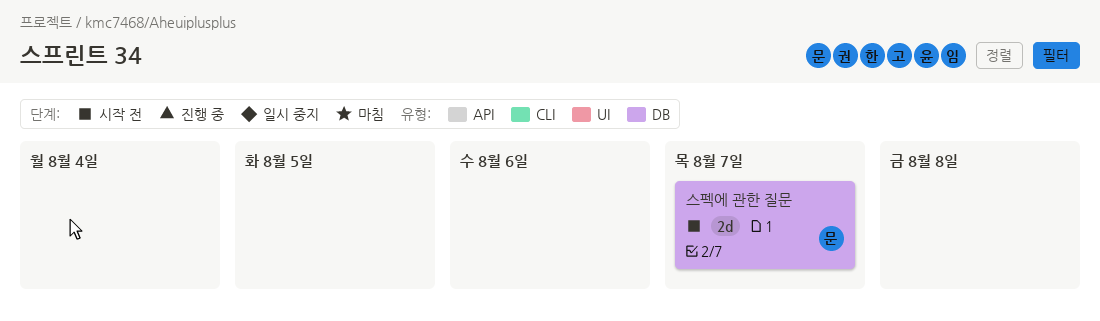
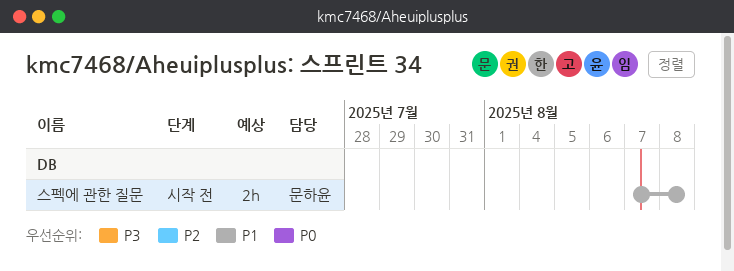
스펙에 관한 질문, estimate: 2d -> 2h
스펙에 관한 질문, due: Aug 7 -> Aug 8

